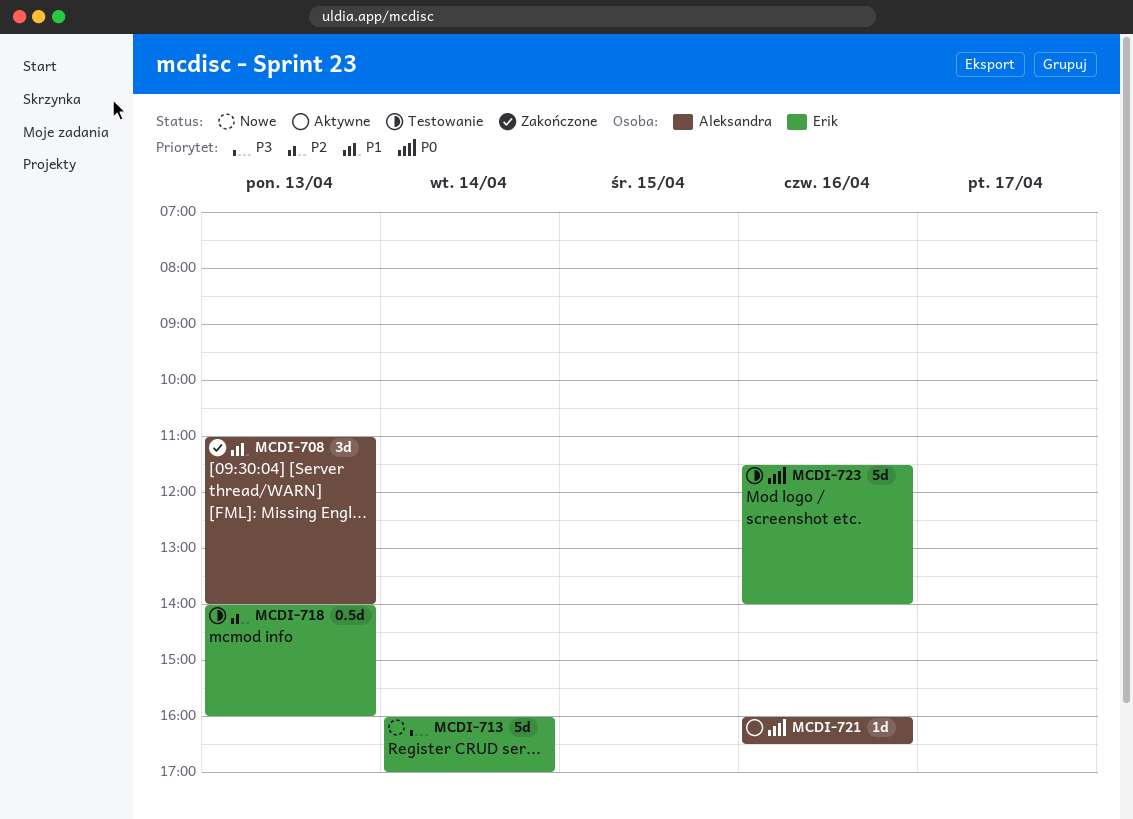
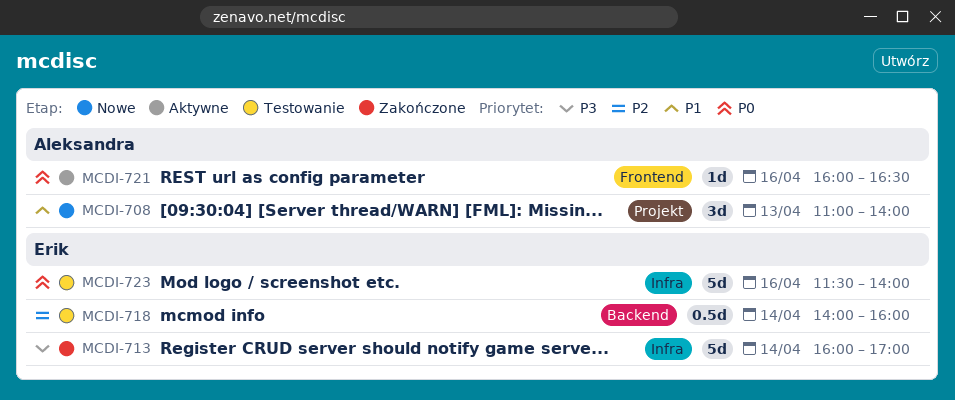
MCDI-708, status: Zakończone -> Nowe
MCDI-713, status: Nowe -> Zakończone
MCDI-718, day: Apr 13 -> Apr 14

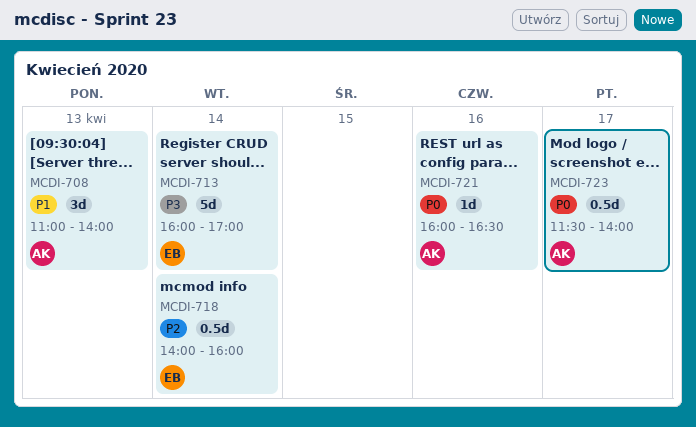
MCDI-723, owner: Erik -> Aleksandra
MCDI-723, estimate: 5d -> 0.5d
MCDI-723, day: Apr 16 -> Apr 17

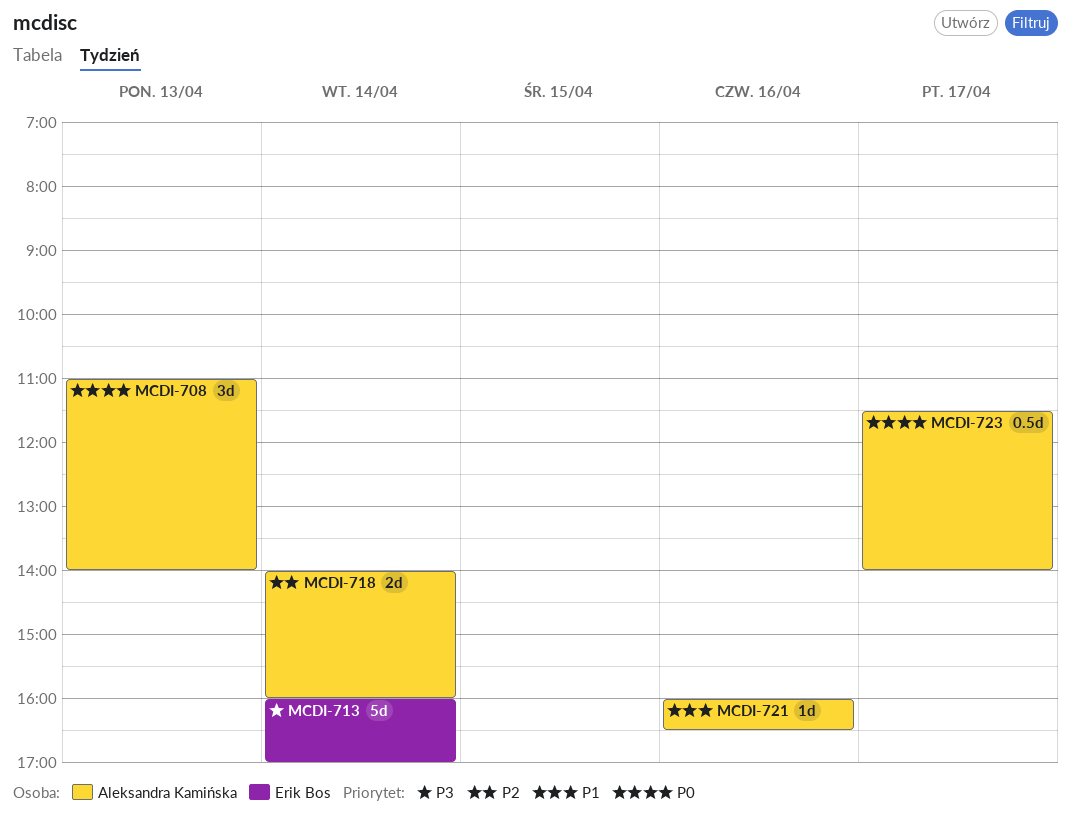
MCDI-708, priority: P1 -> P0
MCDI-718, owner: Erik Bos -> Aleksandra Kamińska
MCDI-718, estimate: 0.5d -> 2d
MCDI-721, priority: P0 -> P1

